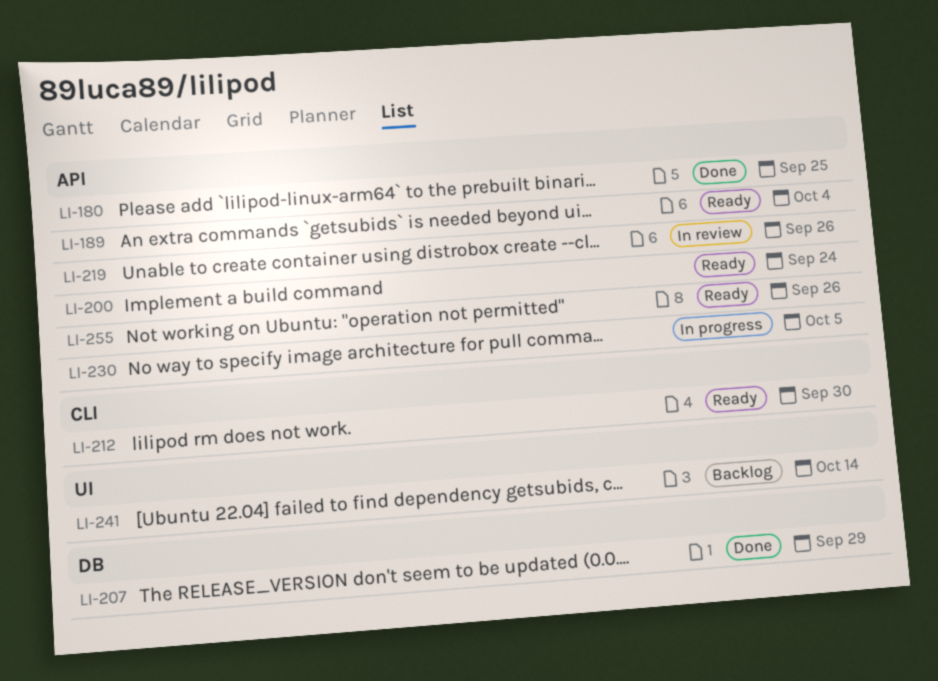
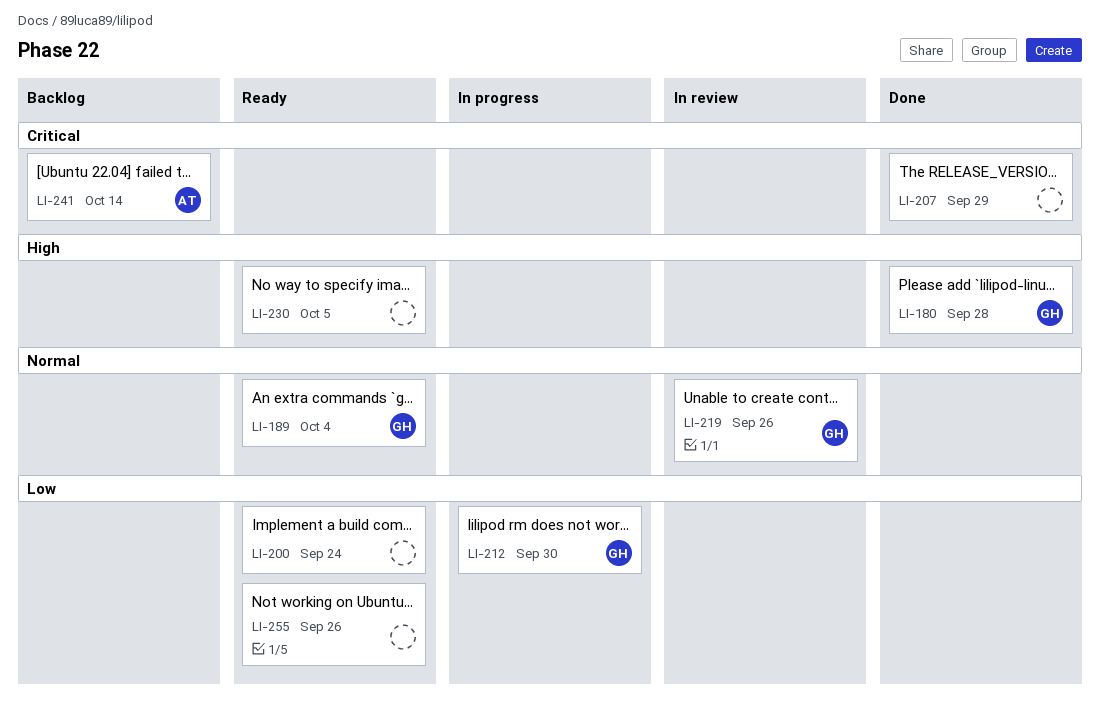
LI-180, due: Sep 25 -> Sep 28
LI-212, status: Ready -> In progress
LI-230, status: In progress -> Ready

